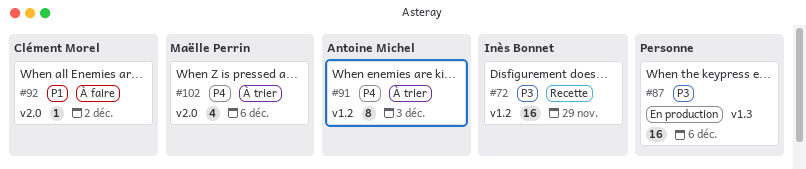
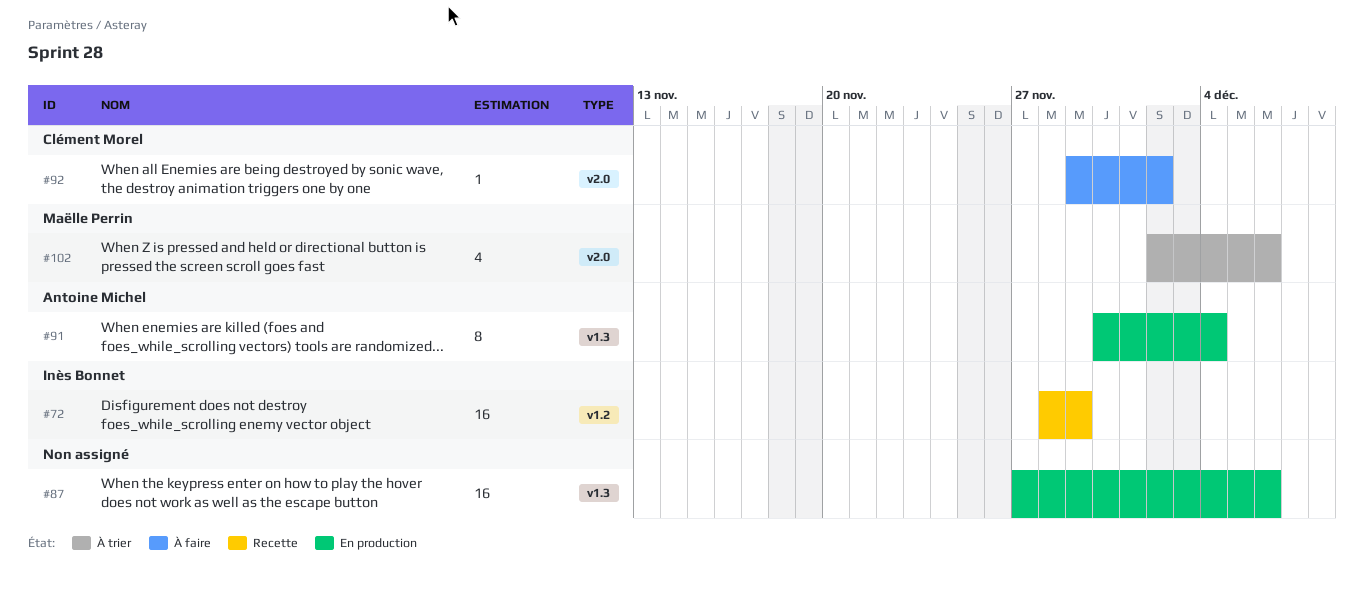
#91, status: À trier -> En production
#91, label: v1.2 -> v1.3
#91, due: Dec 3 -> Dec 4

